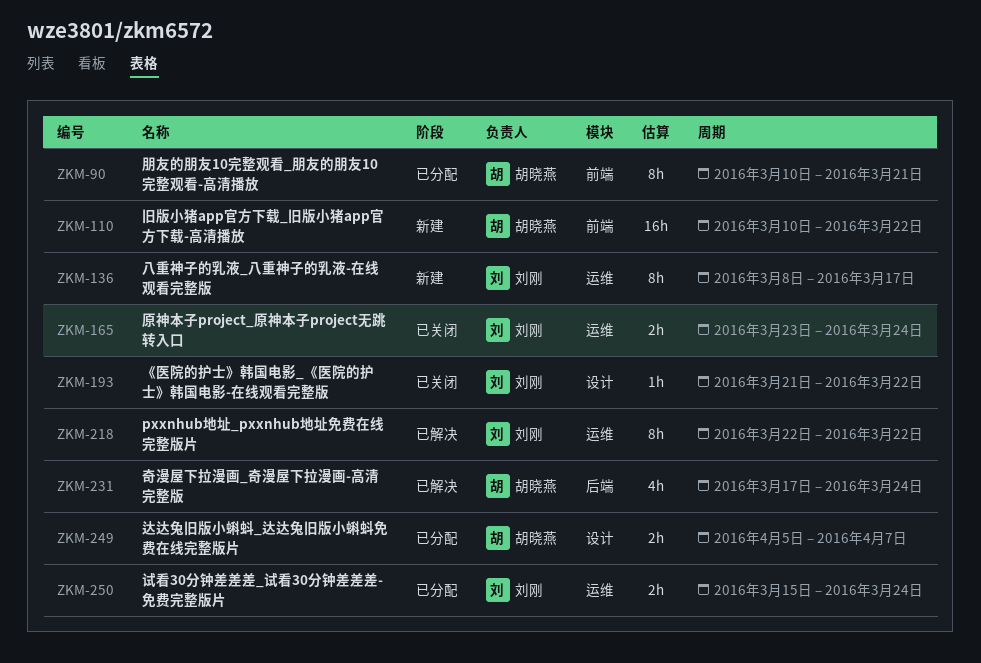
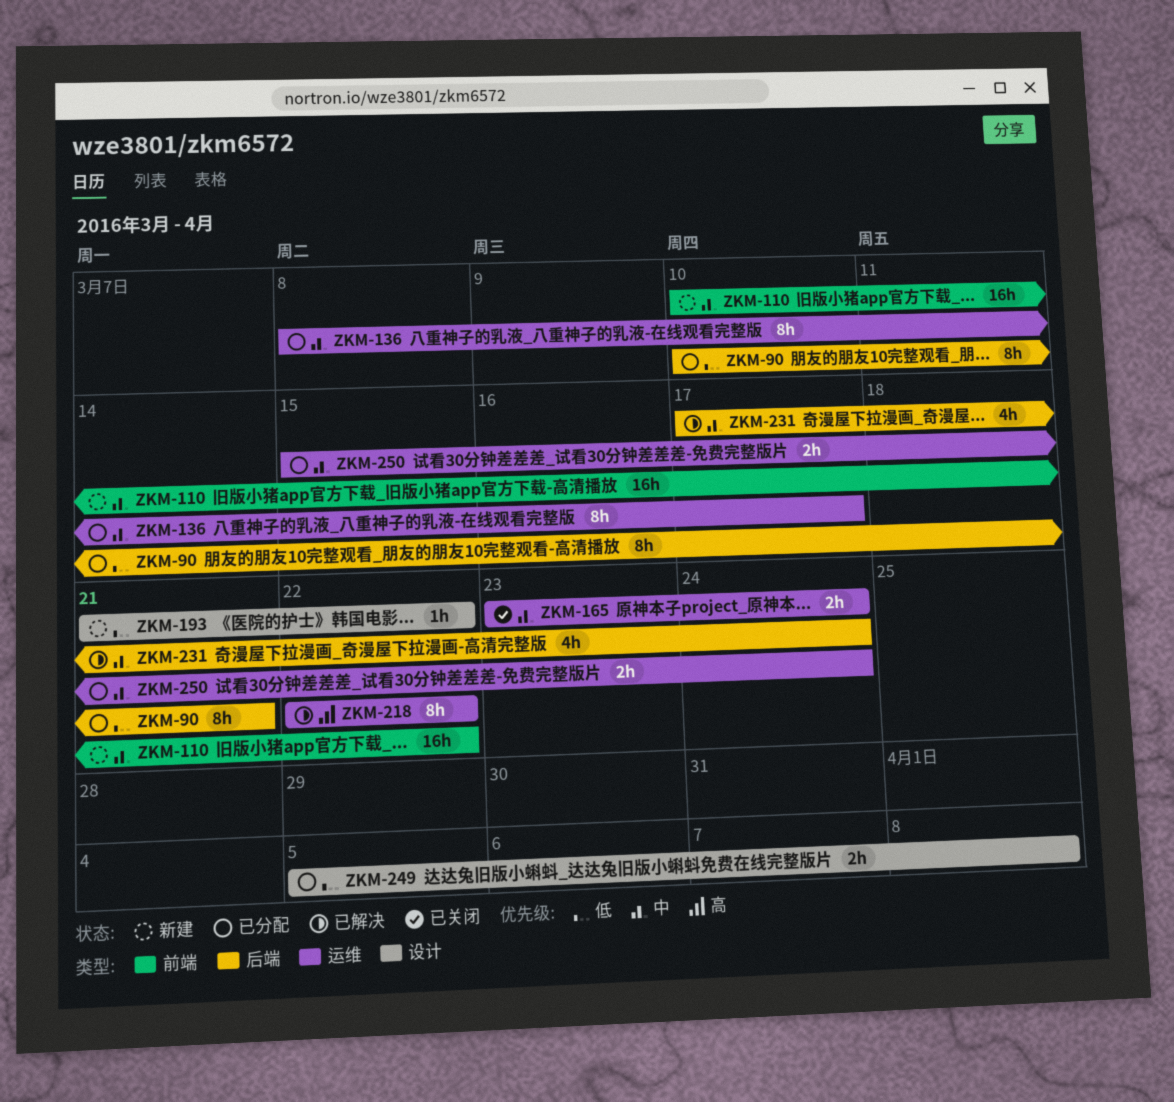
ZKM-90, label: 前端 -> 后端
ZKM-136, status: 新建 -> 已分配
ZKM-193, status: 已关闭 -> 新建
ZKM-249, due: Apr 7 -> Apr 8

